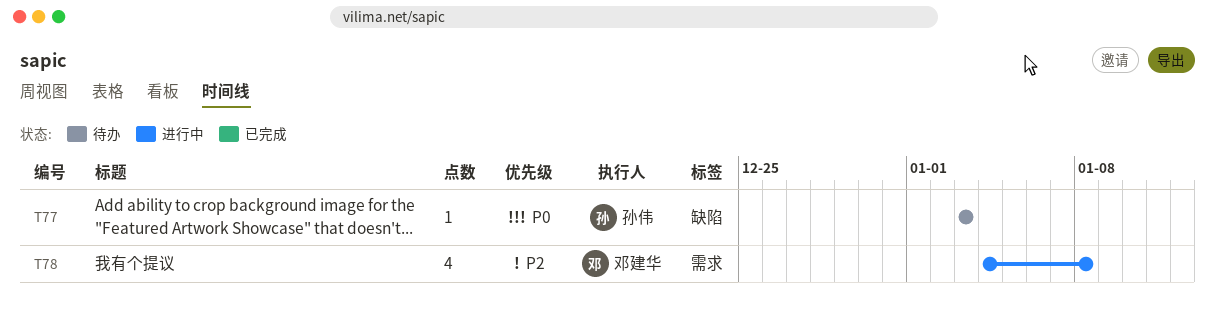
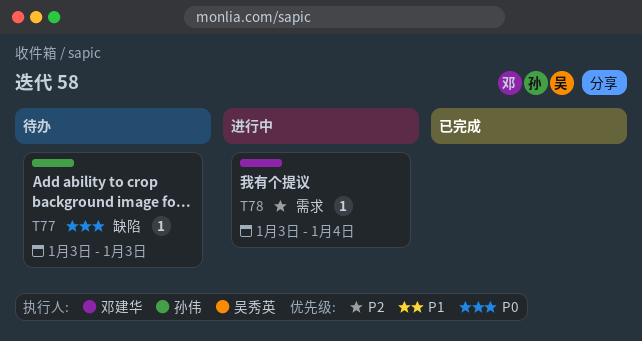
T78, estimate: 4 -> 1
T78, start: Jan 4 -> Jan 3
T78, due: Jan 8 -> Jan 4

